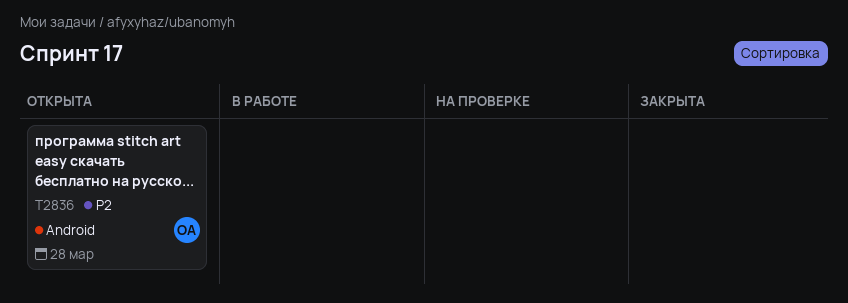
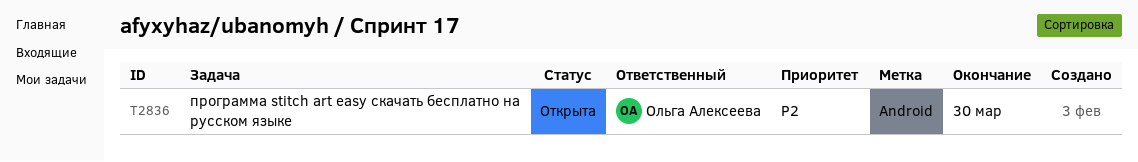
T2836, due: Mar 28 -> Mar 30

